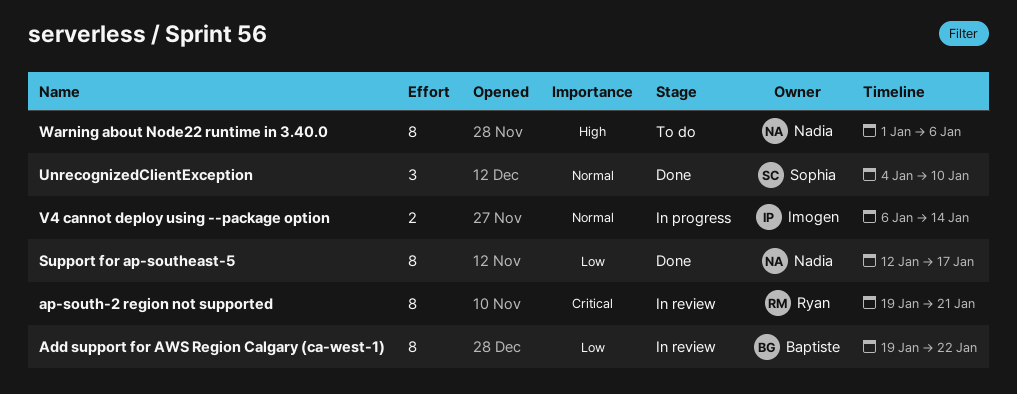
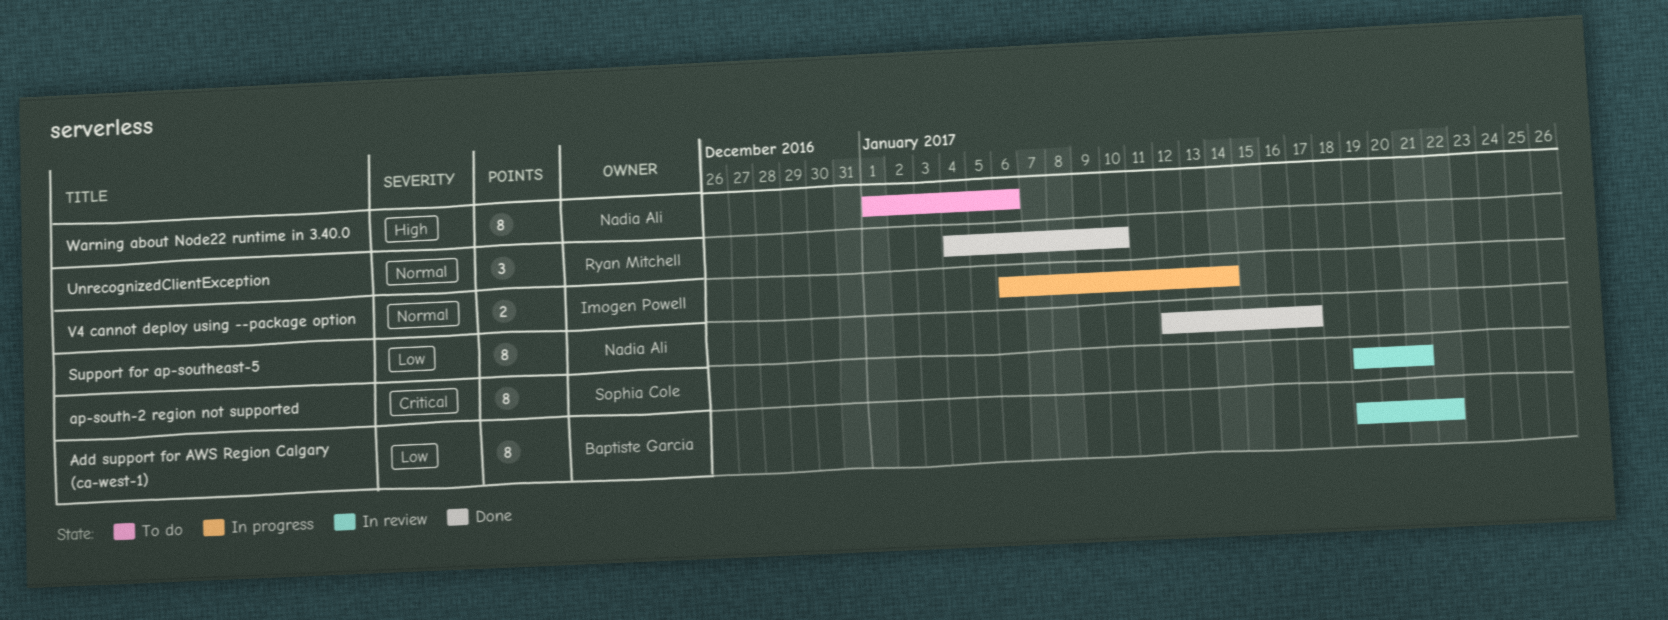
ap-south-2 region not supported, owner: Ryan Mitchell -> Sophia Cole
UnrecognizedClientException, owner: Sophia Cole -> Ryan Mitchell

